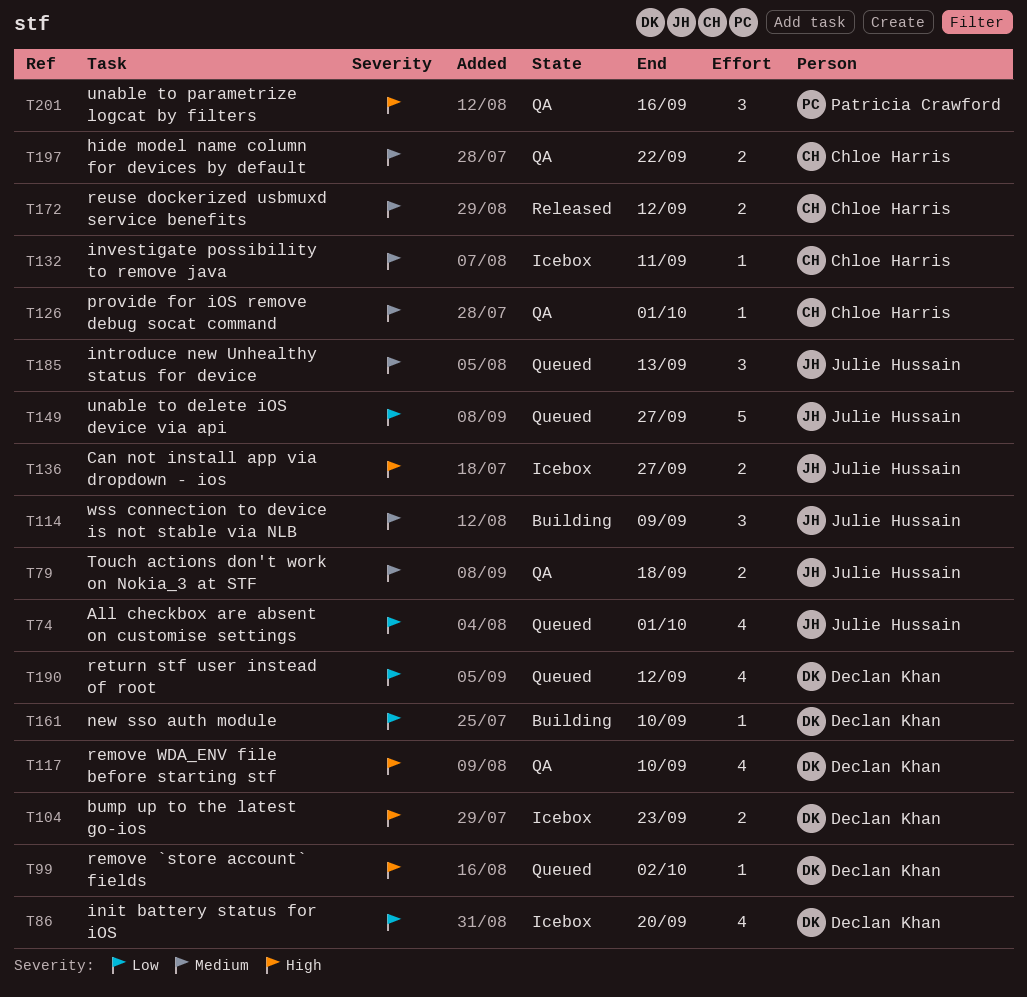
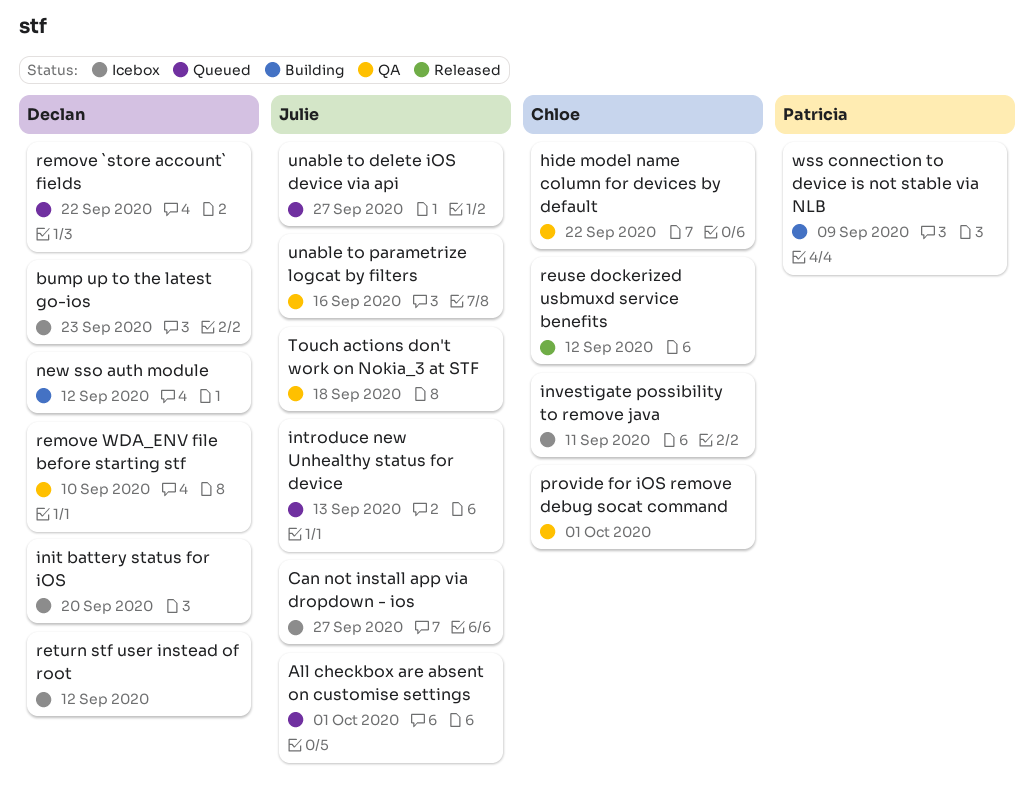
new sso auth module, due: Sep 10 -> Sep 12
remove `store account` fields, due: Oct 2 -> Sep 22
return stf user instead of root, status: Queued -> Icebox
unable to parametrize logcat by filters, owner: Patricia Crawford -> Julie Hussain
wss connection to device is not stable via NLB, owner: Julie Hussain -> Patricia Crawford

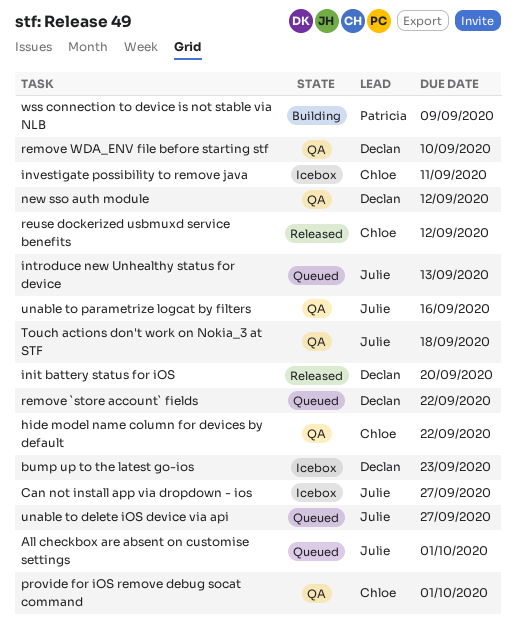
init battery status for iOS, status: Icebox -> Released
new sso auth module, status: Building -> QA
return stf user instead of root: present -> none

